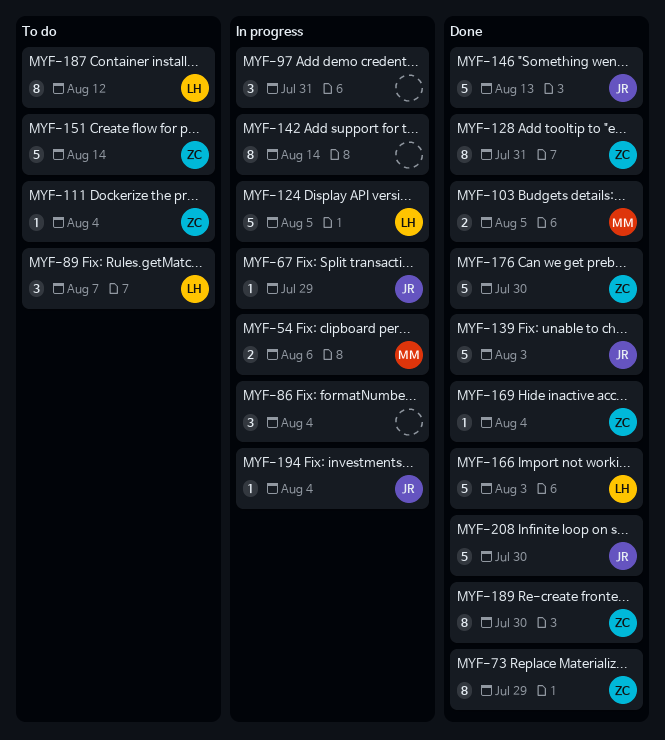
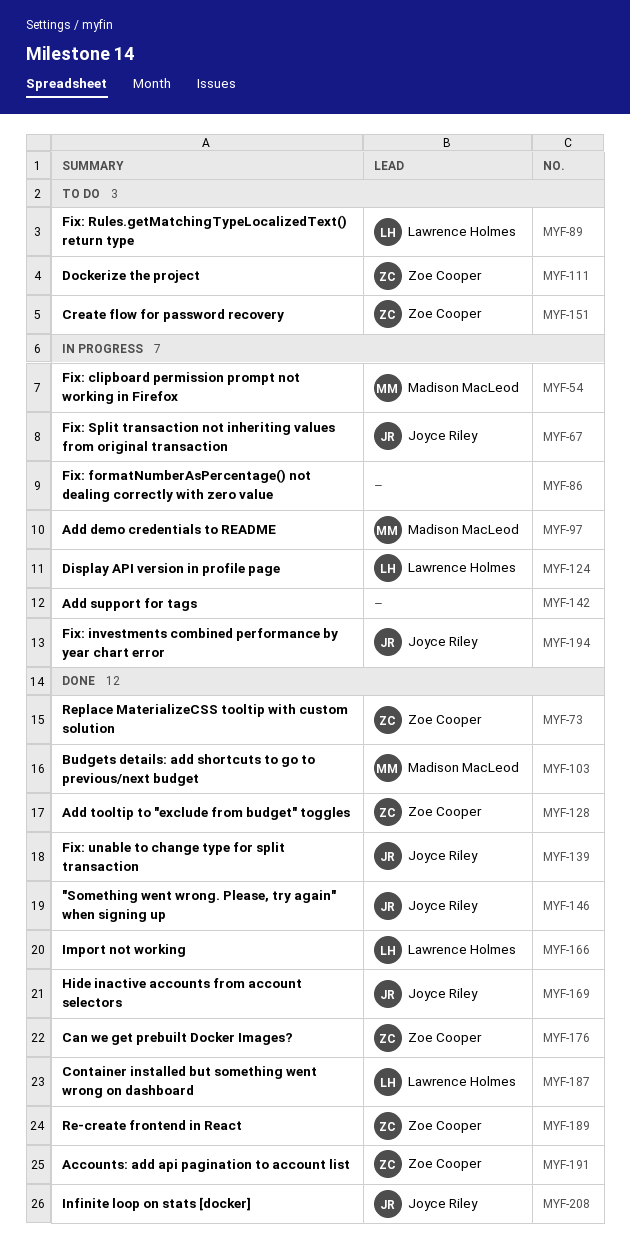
MYF-97, owner: none -> Madison MacLeod
MYF-169, owner: Zoe Cooper -> Joyce Riley
MYF-187, status: To do -> Done
MYF-191: none -> present

